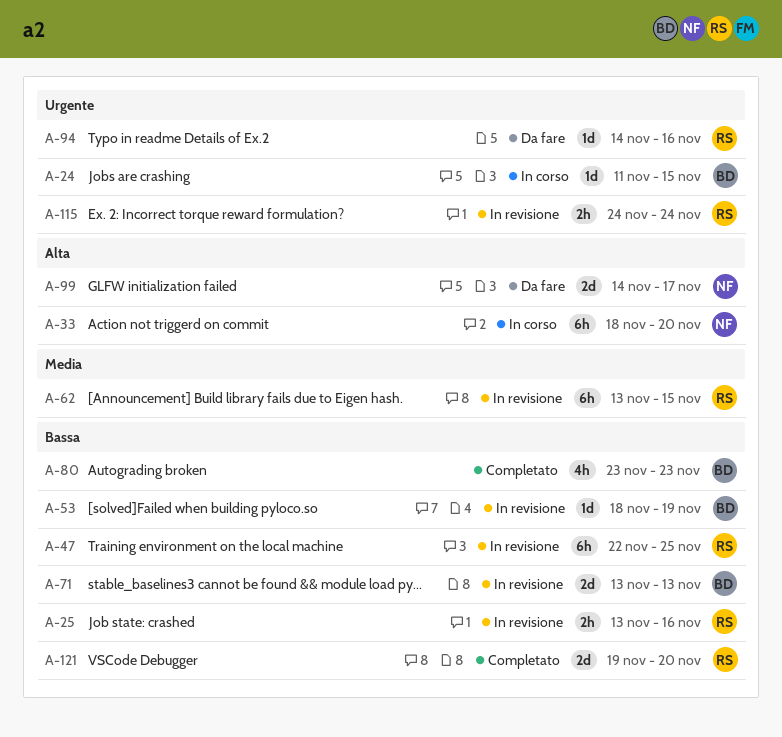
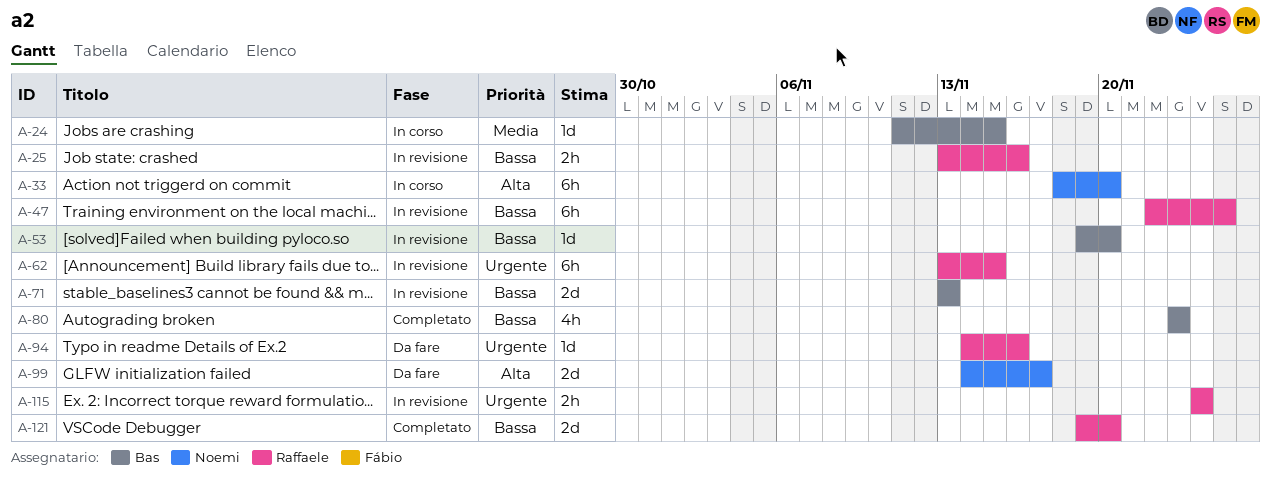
A-24, priority: Urgente -> Media
A-53, start: Nov 18 -> Nov 19
A-53, due: Nov 19 -> Nov 20
A-62, priority: Media -> Urgente

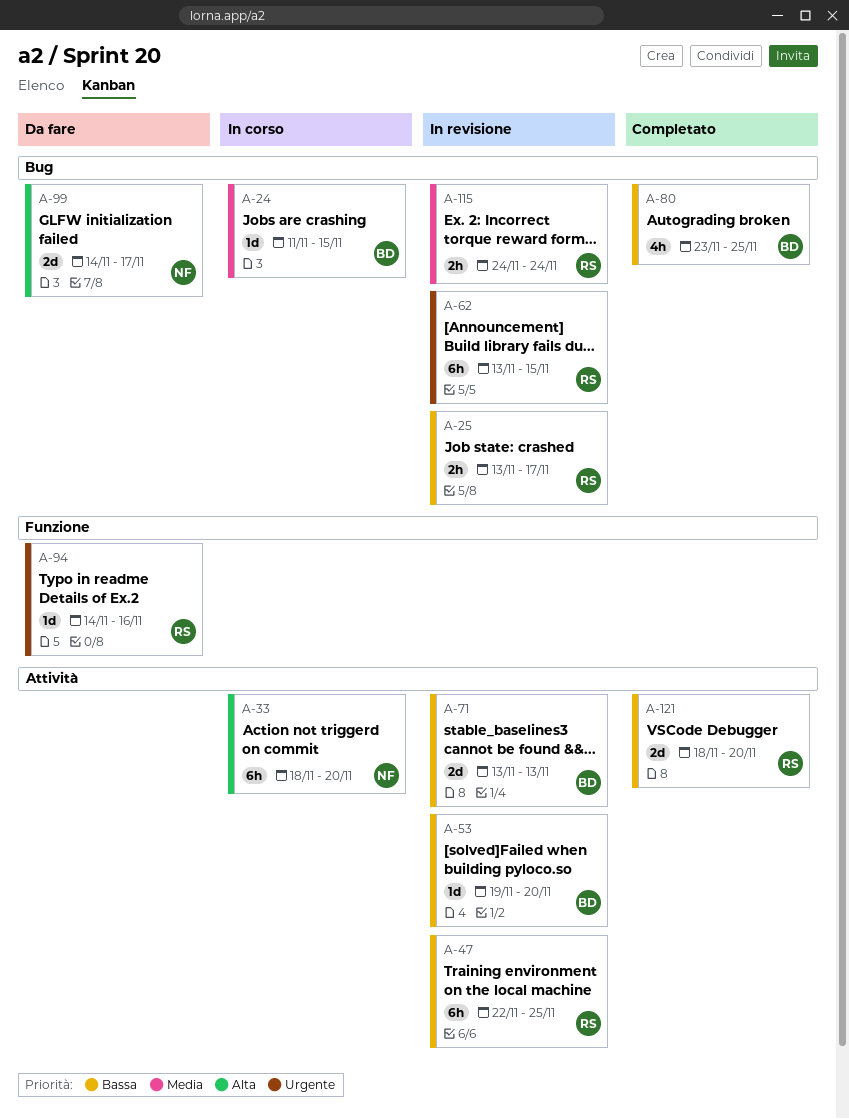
A-25, due: Nov 16 -> Nov 17
A-80, due: Nov 23 -> Nov 25
A-115, priority: Urgente -> Media
A-121, start: Nov 19 -> Nov 18

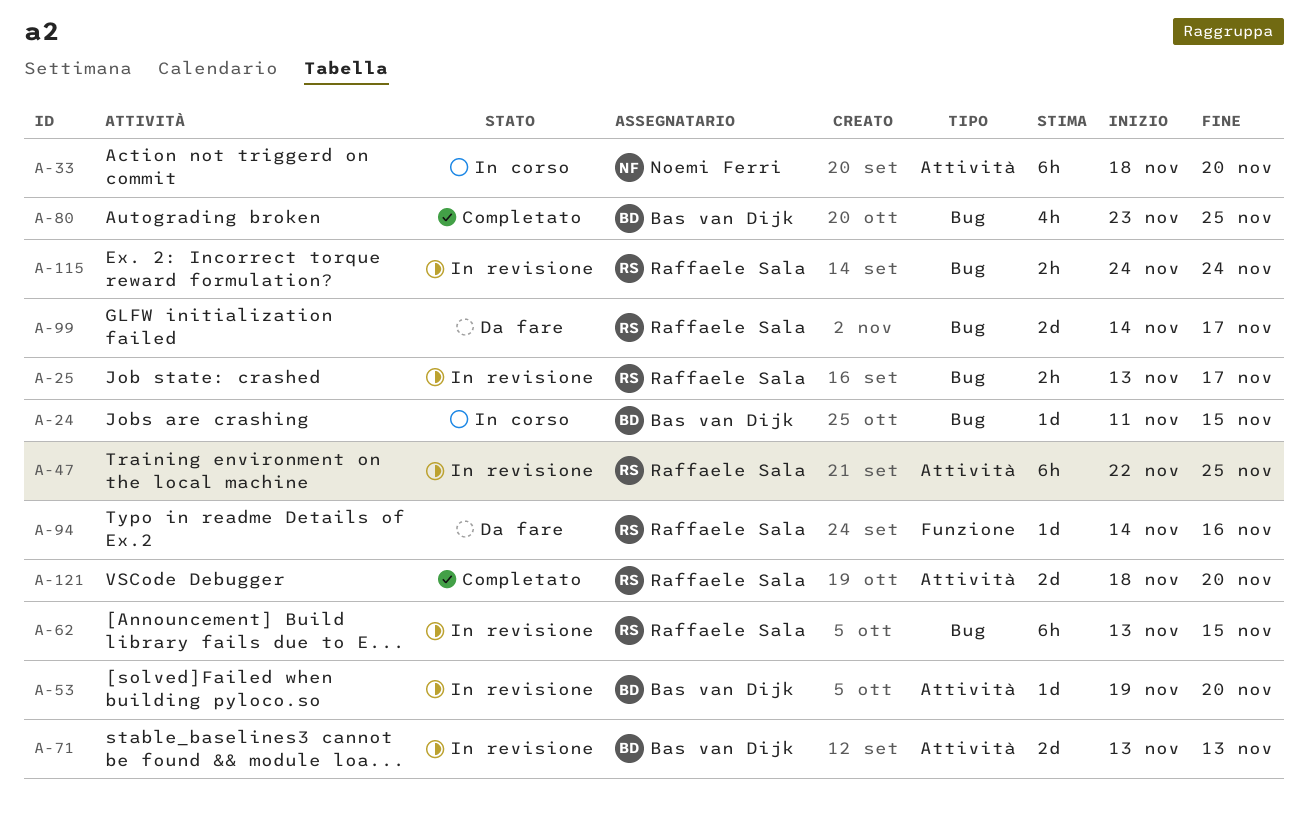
A-99, owner: Noemi Ferri -> Raffaele Sala

